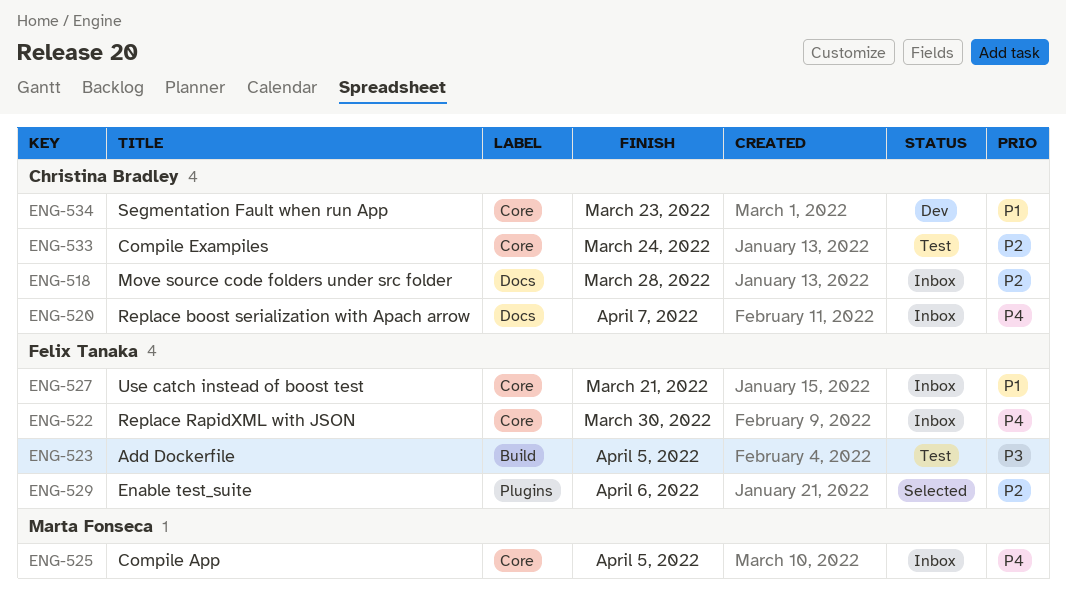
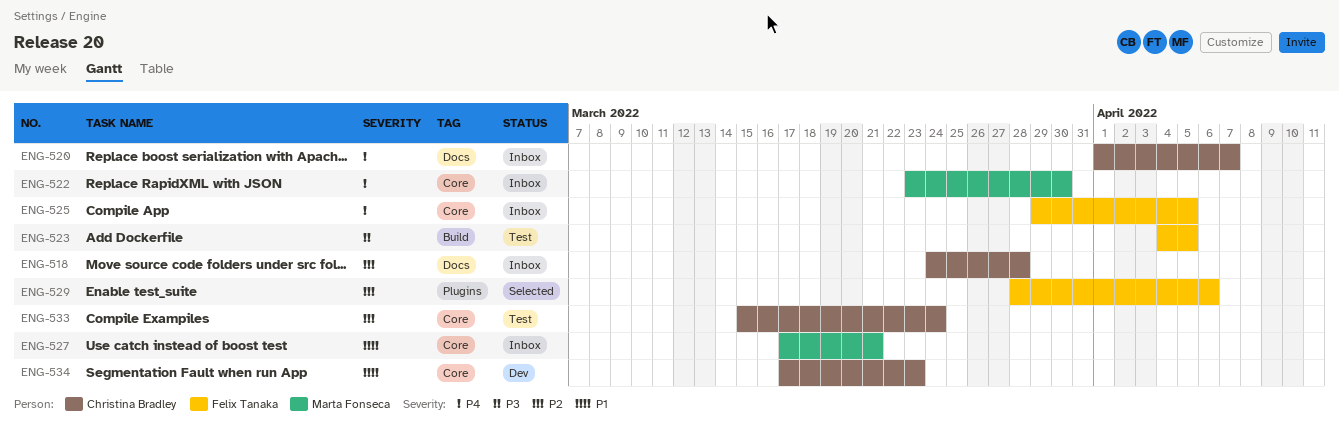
ENG-522, owner: Felix Tanaka -> Marta Fonseca
ENG-525, owner: Marta Fonseca -> Felix Tanaka
ENG-527, owner: Felix Tanaka -> Marta Fonseca

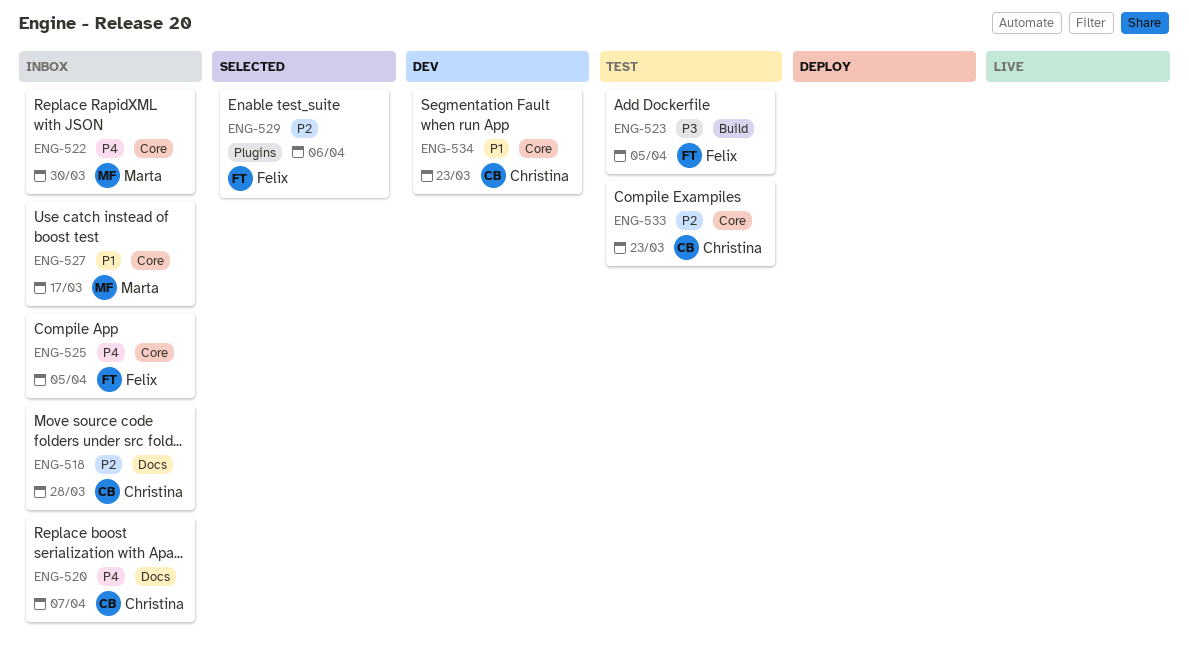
ENG-527, due: Mar 21 -> Mar 17
ENG-533, due: Mar 24 -> Mar 23

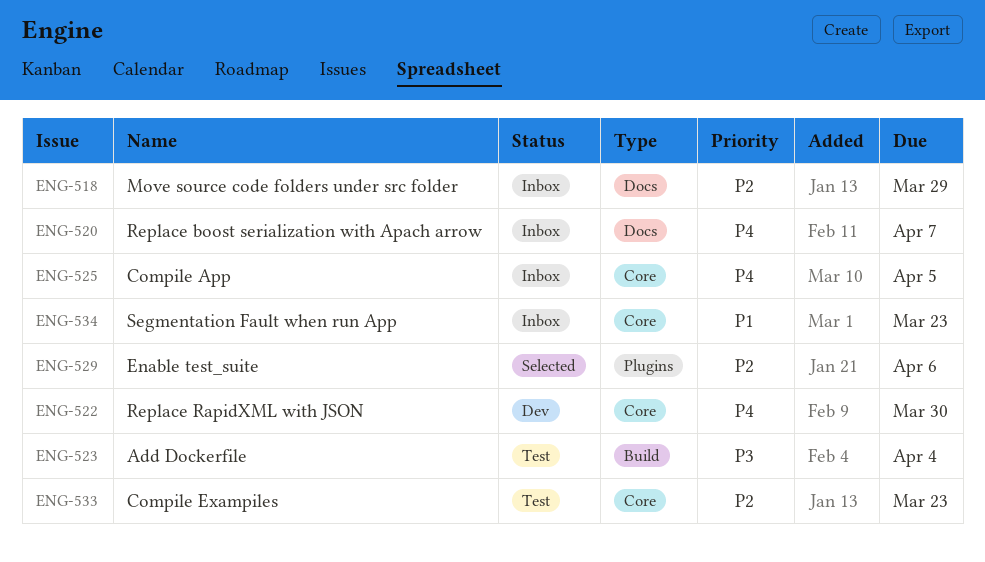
ENG-518, due: Mar 28 -> Mar 29
ENG-522, status: Inbox -> Dev
ENG-523, due: Apr 5 -> Apr 4
ENG-527: present -> none
ENG-534, status: Dev -> Inbox

